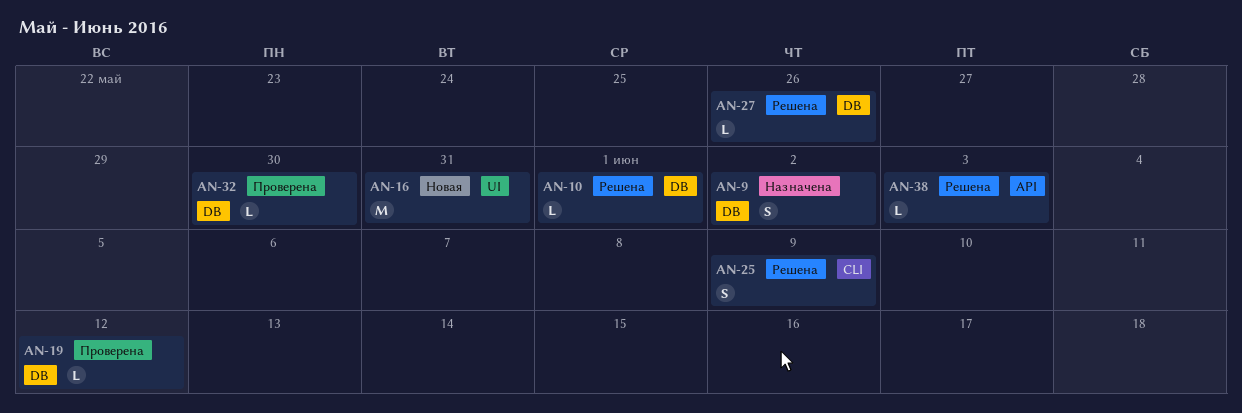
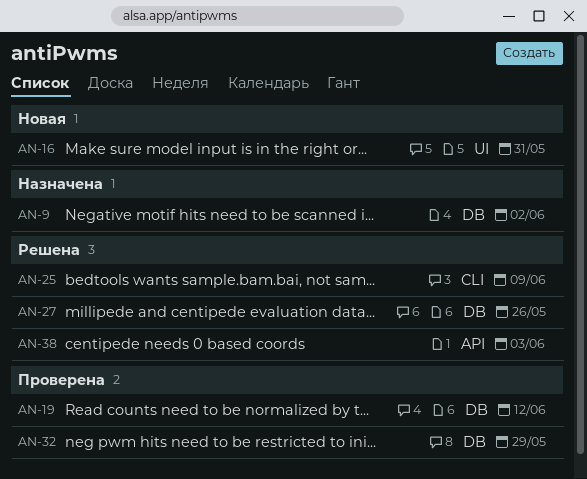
AN-10: present -> none
AN-32, due: May 30 -> May 29

